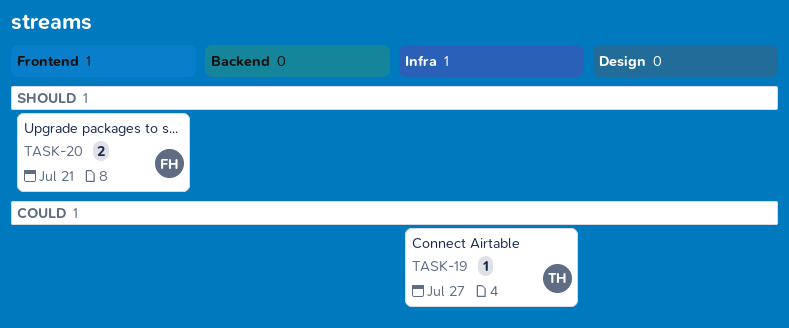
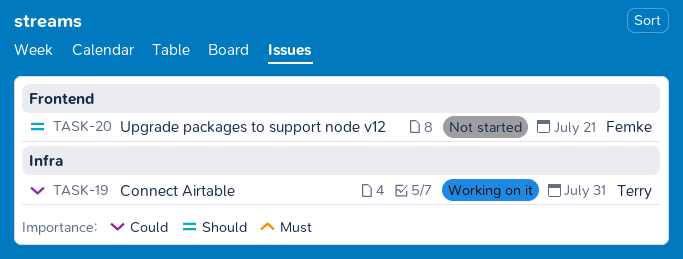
TASK-19, due: Jul 27 -> Jul 31

